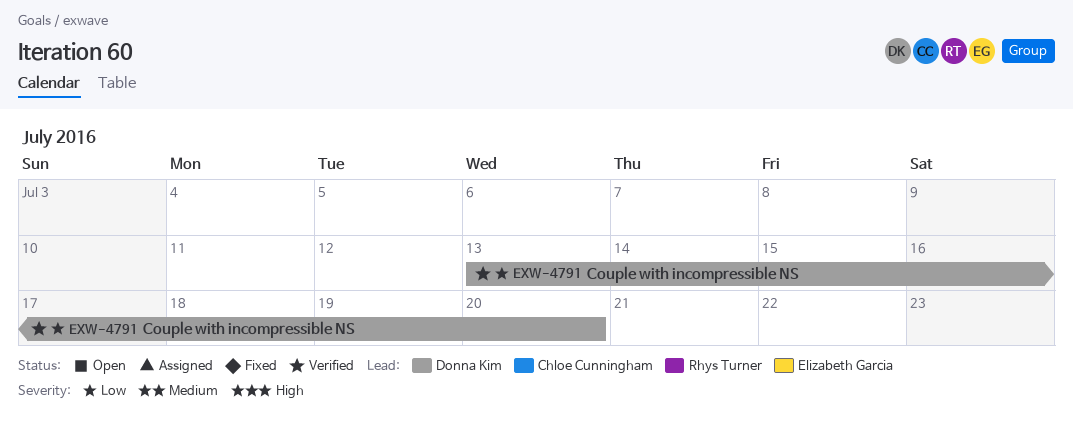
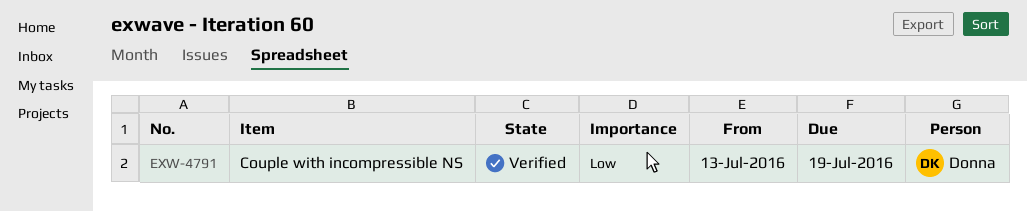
EXW-4791, due: Jul 20 -> Jul 19

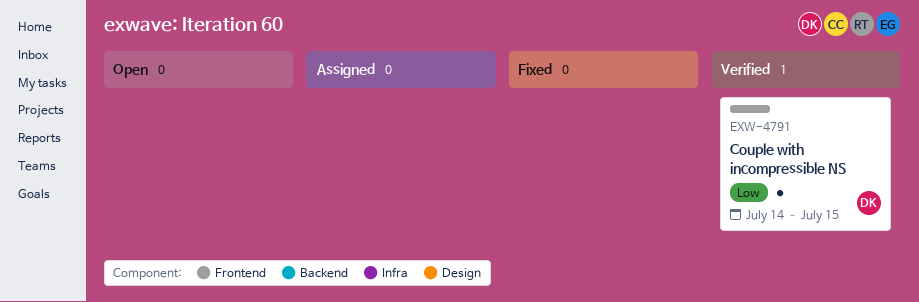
EXW-4791, start: Jul 13 -> Jul 14
EXW-4791, due: Jul 19 -> Jul 15

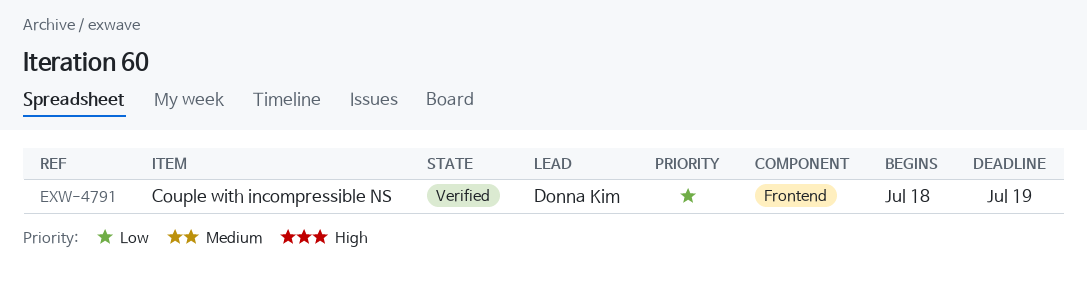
EXW-4791, start: Jul 14 -> Jul 18
EXW-4791, due: Jul 15 -> Jul 19

